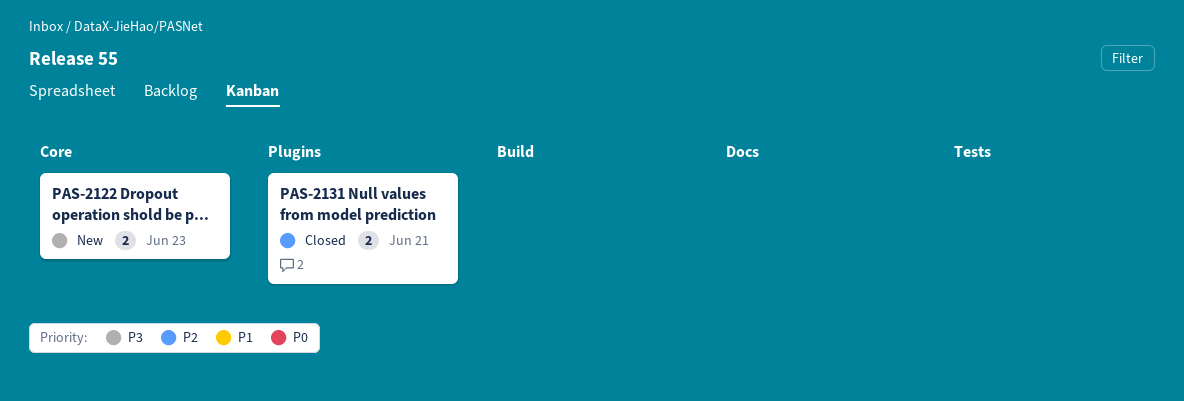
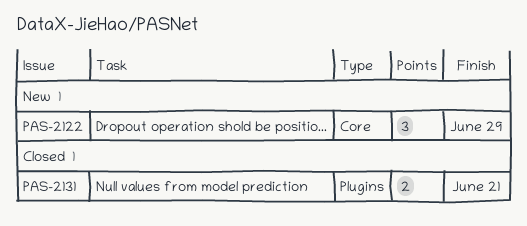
PAS-2122, estimate: 2 -> 3
PAS-2122, due: Jun 23 -> Jun 29

